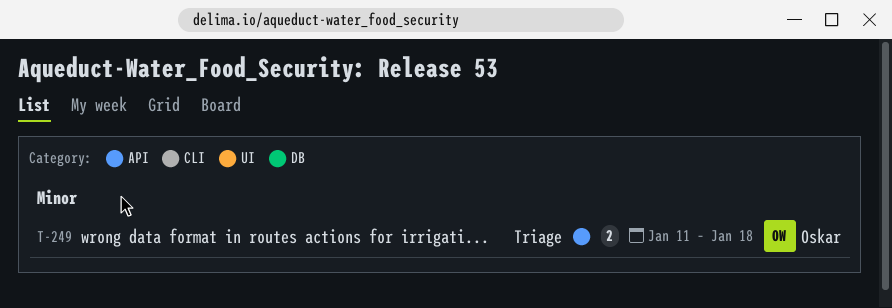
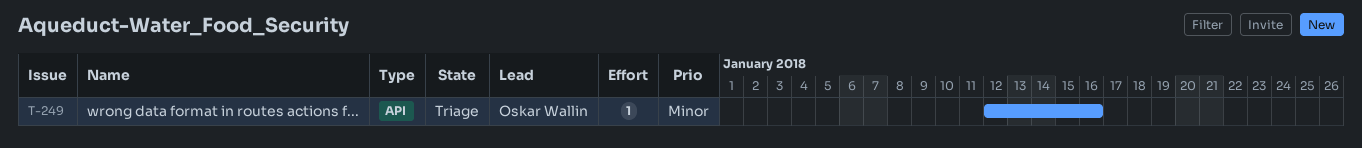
T-249, estimate: 2 -> 1
T-249, start: Jan 11 -> Jan 12
T-249, due: Jan 18 -> Jan 16

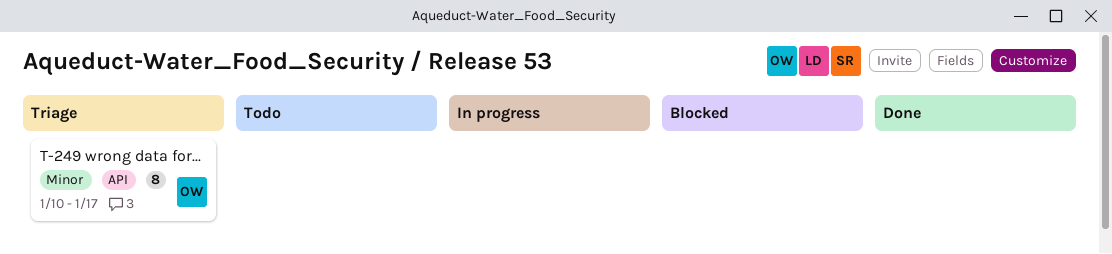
T-249, estimate: 1 -> 8
T-249, start: Jan 12 -> Jan 10
T-249, due: Jan 16 -> Jan 17

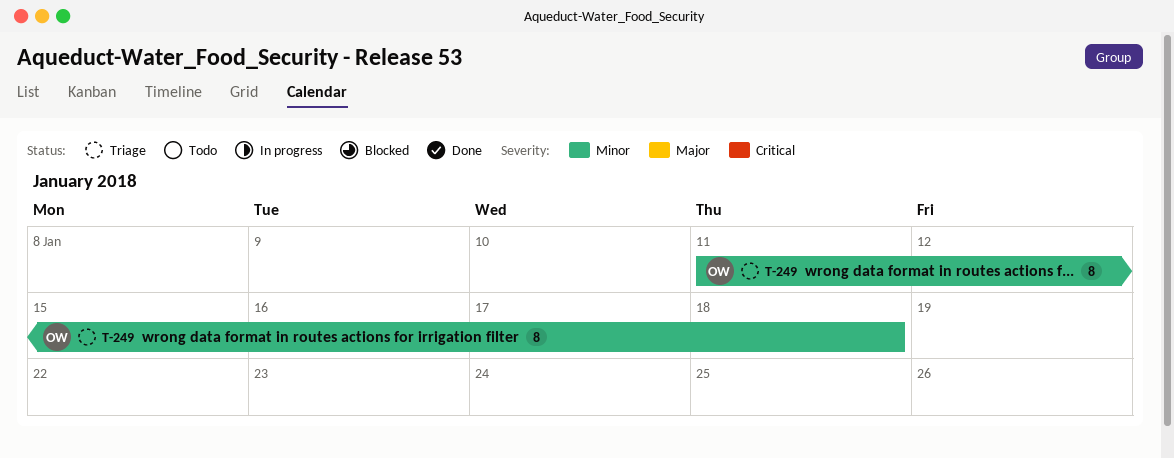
T-249, start: Jan 10 -> Jan 11
T-249, due: Jan 17 -> Jan 18

